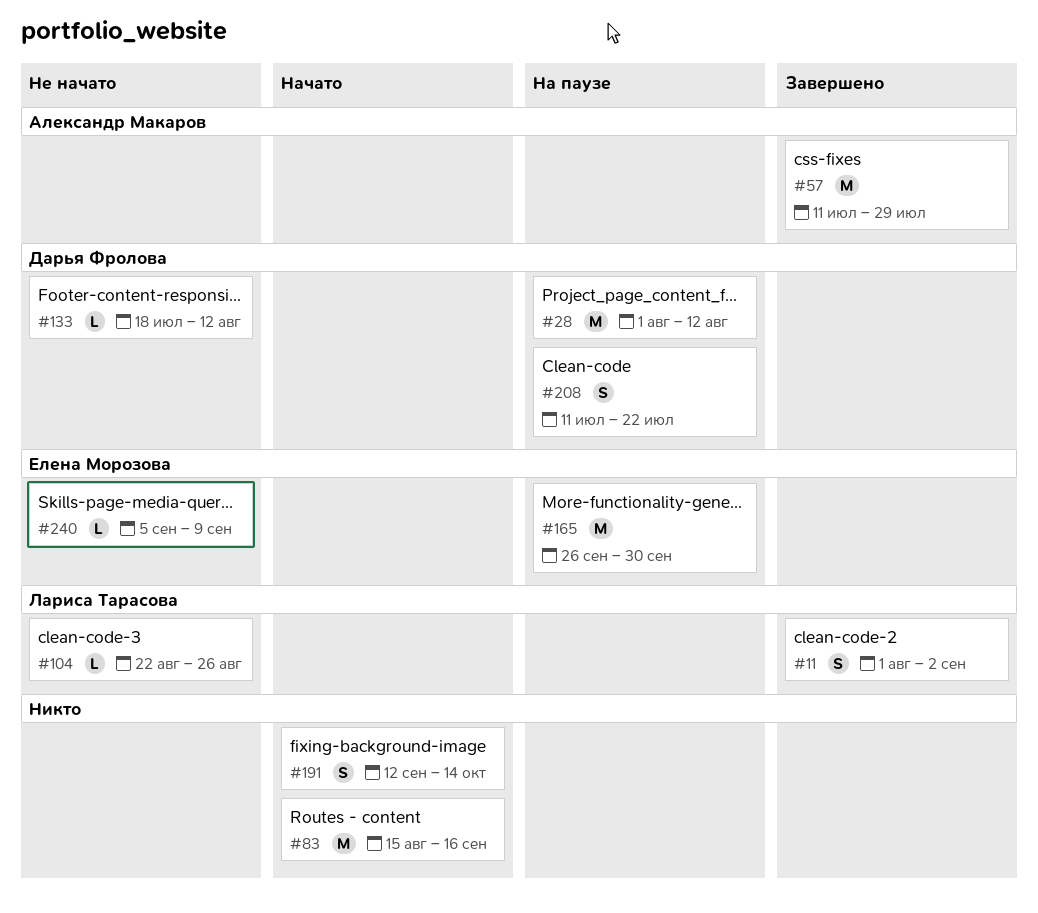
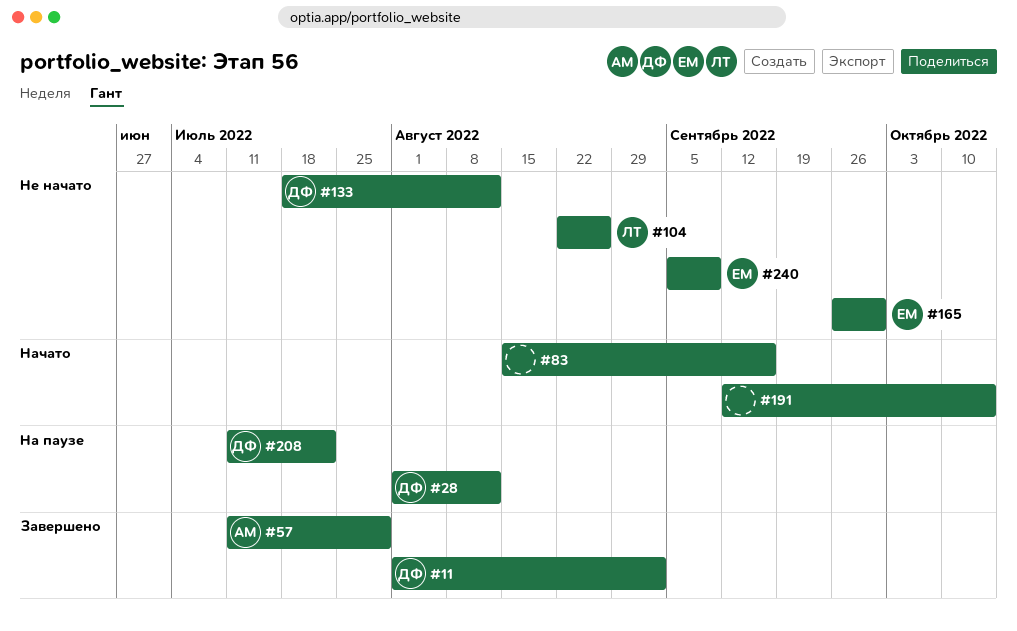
#11, owner: Лариса Тарасова -> Дарья Фролова
#165, status: На паузе -> Не начато

